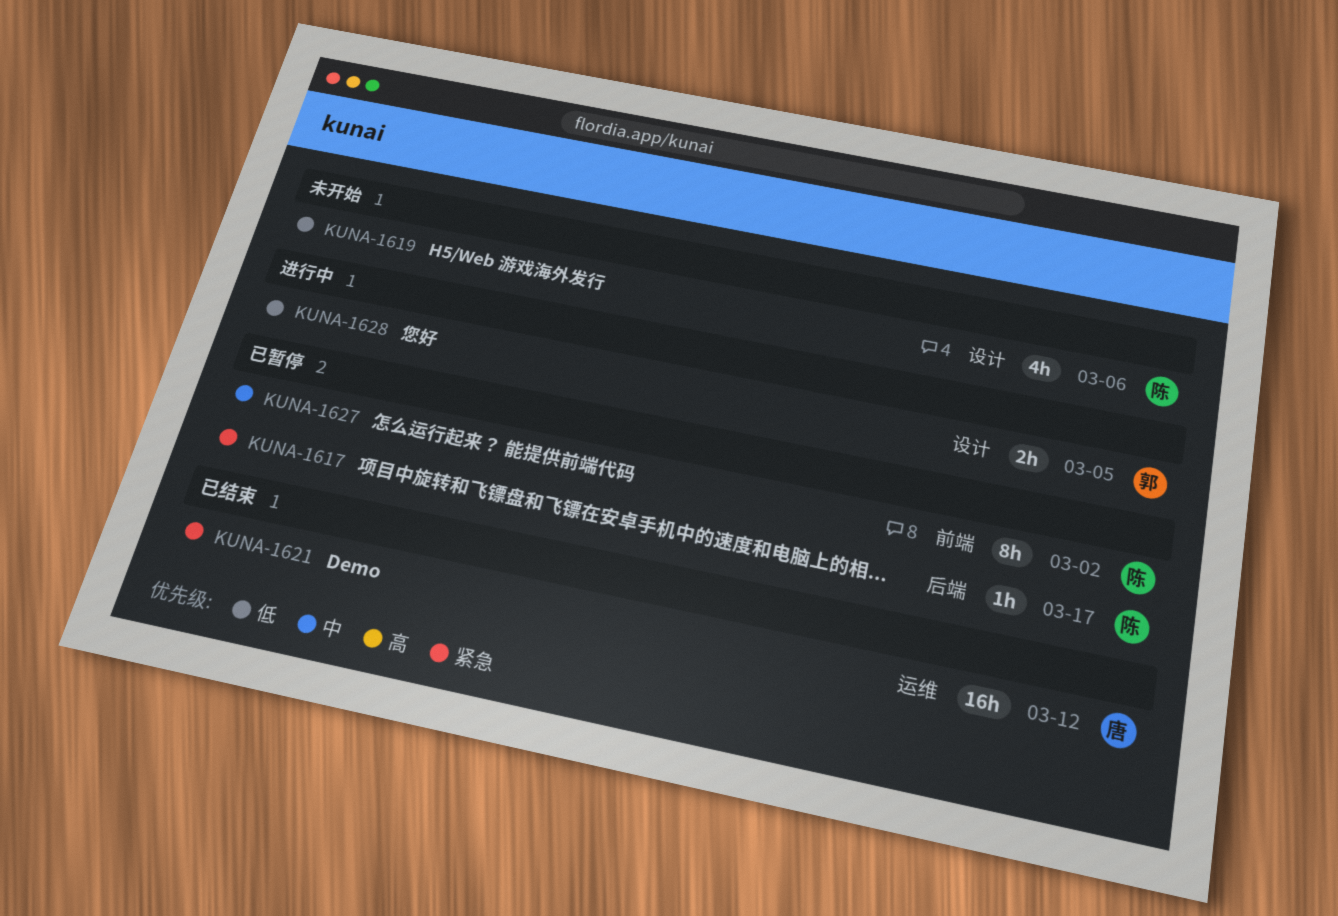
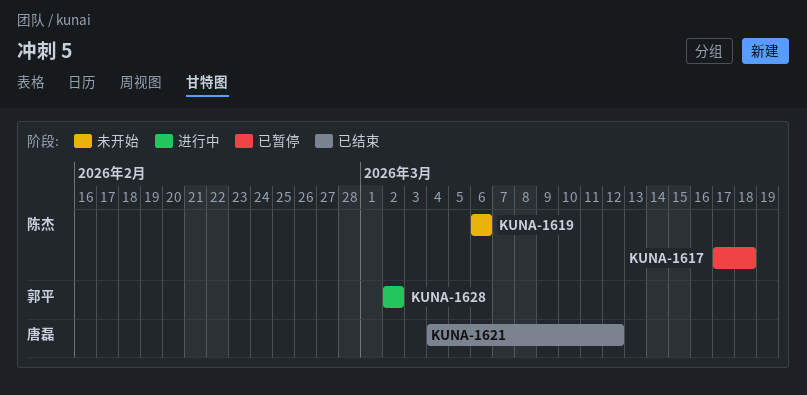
KUNA-1617, due: Mar 17 -> Mar 18
KUNA-1627: present -> none
KUNA-1628, due: Mar 5 -> Mar 2

